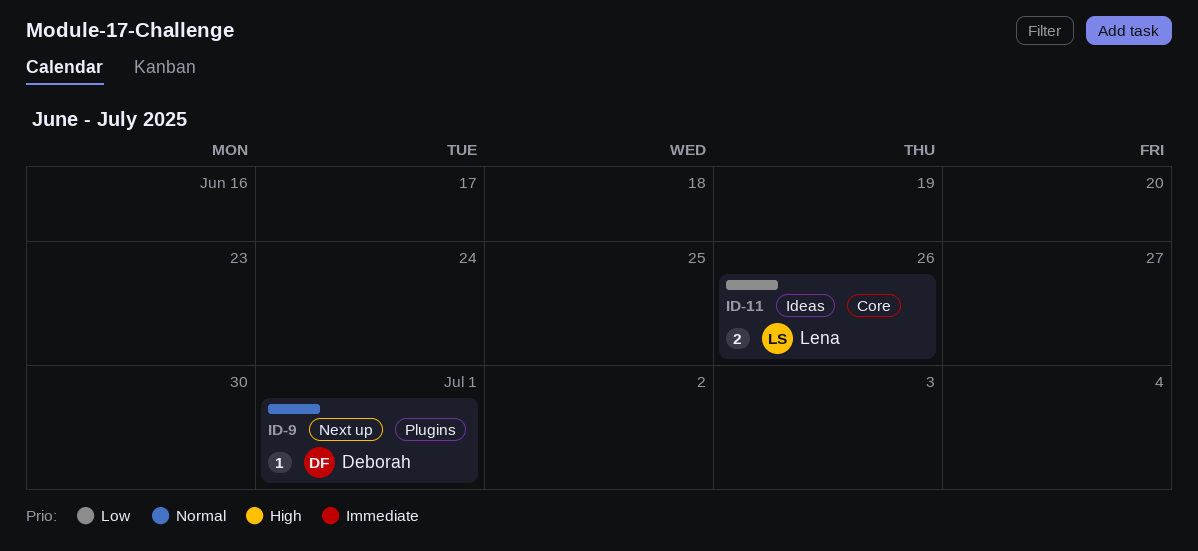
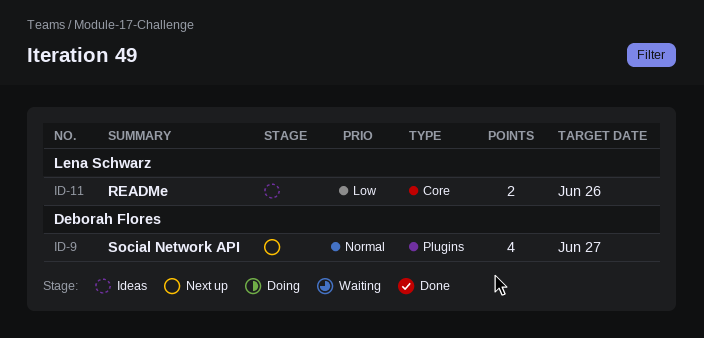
ID-9, estimate: 1 -> 4
ID-9, due: Jul 1 -> Jun 27

